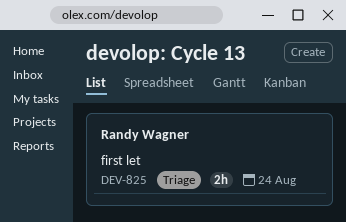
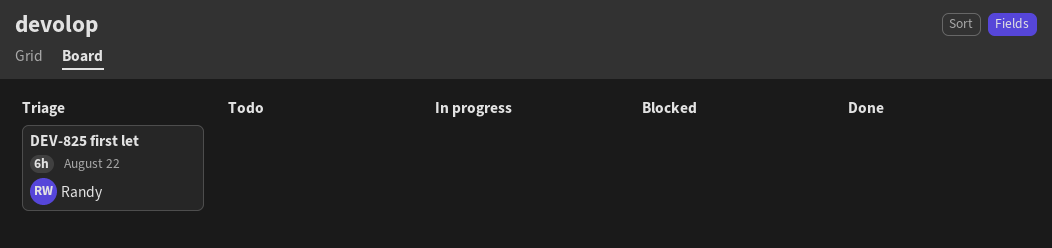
DEV-825, estimate: 2h -> 6h
DEV-825, due: Aug 24 -> Aug 22

